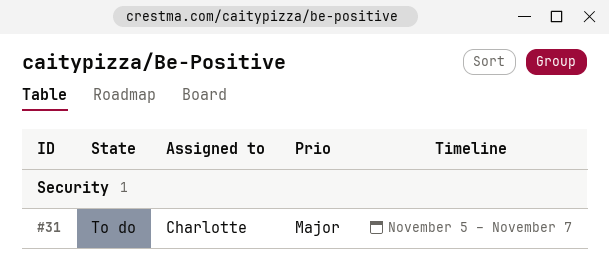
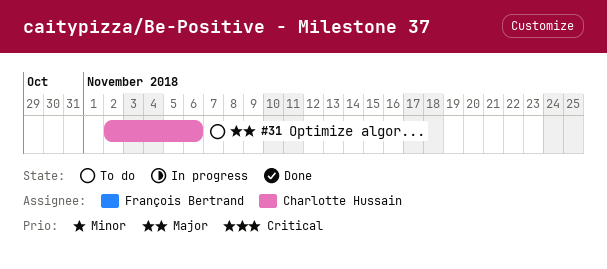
#31, start: Nov 5 -> Nov 2
#31, due: Nov 7 -> Nov 6

